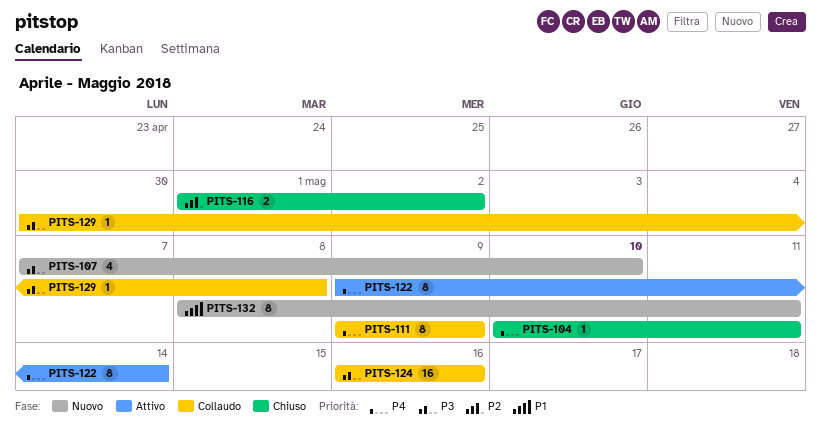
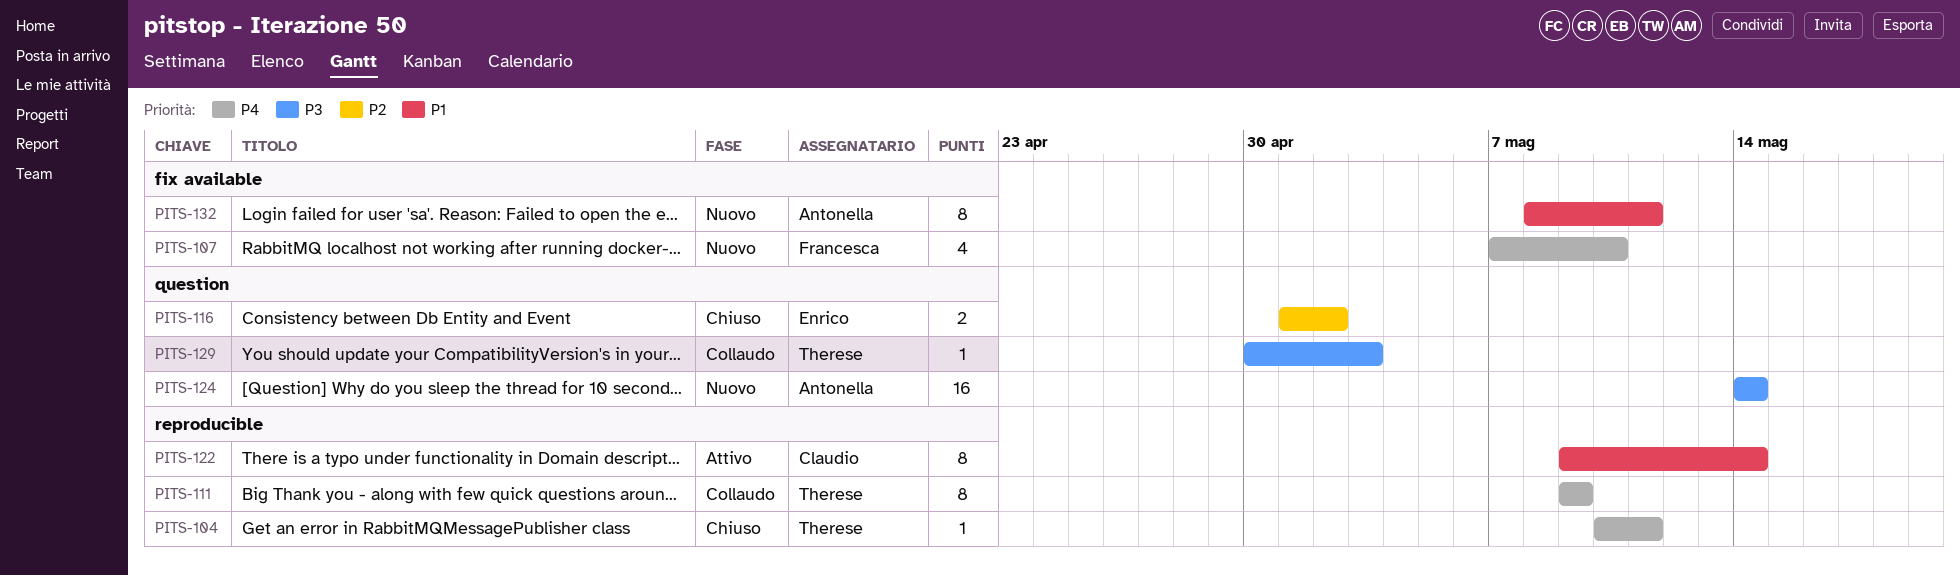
PITS-107, priority: P3 -> P4
PITS-122, priority: P4 -> P1
PITS-124, status: Collaudo -> Nuovo
PITS-124, start: May 16 -> May 14
PITS-124, due: May 16 -> May 14
PITS-129, due: May 8 -> May 3

